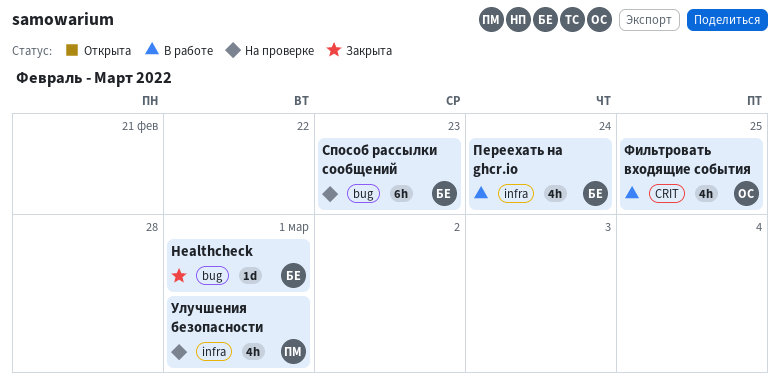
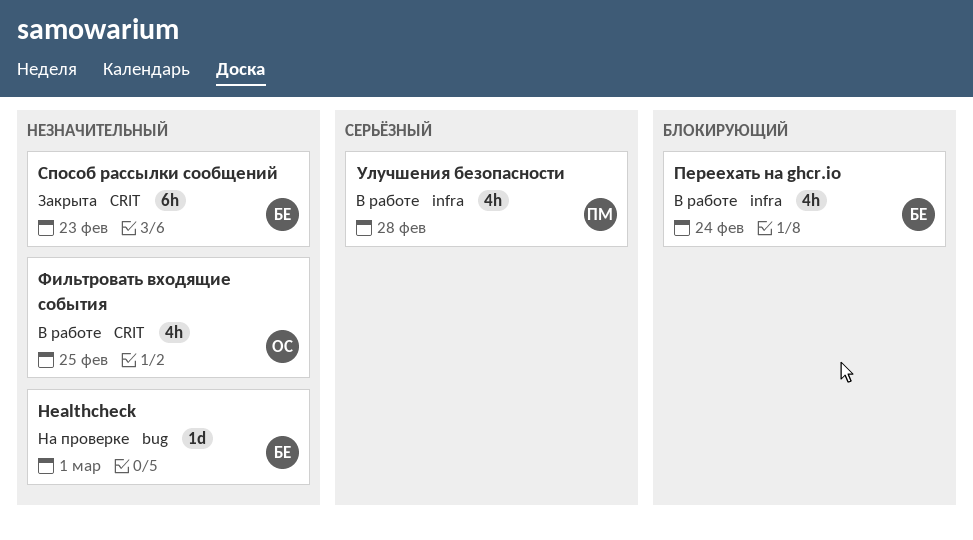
Healthcheck, status: Закрыта -> На проверке
Способ рассылки сообщений, status: На проверке -> Закрыта
Способ рассылки сообщений, label: bug -> CRIT
Улучшения безопасности, status: На проверке -> В работе
Улучшения безопасности, due: Mar 1 -> Feb 28

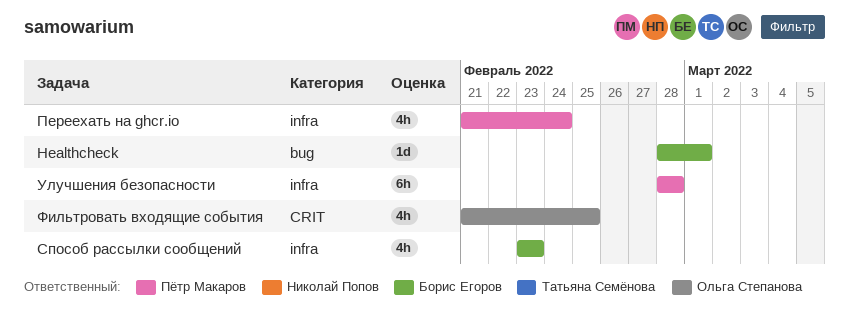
Переехать на ghcr.io, owner: Борис Егоров -> Пётр Макаров
Способ рассылки сообщений, label: CRIT -> infra
Способ рассылки сообщений, estimate: 6h -> 4h
Улучшения безопасности, estimate: 4h -> 6h

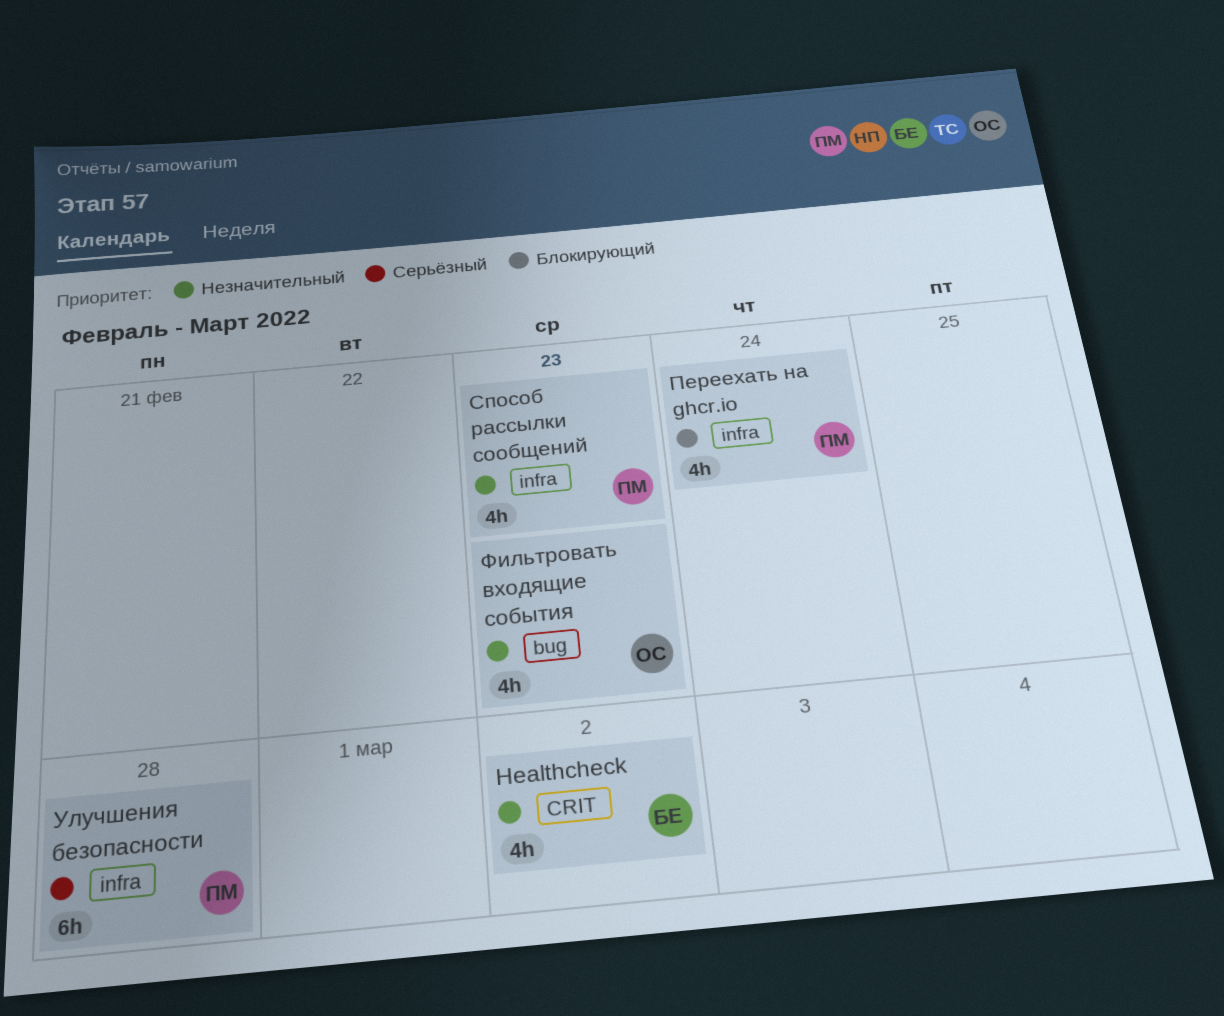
Healthcheck, label: bug -> CRIT
Healthcheck, estimate: 1d -> 4h
Healthcheck, due: Mar 1 -> Mar 2
Способ рассылки сообщений, owner: Борис Егоров -> Пётр Макаров
Фильтровать входящие события, label: CRIT -> bug
Фильтровать входящие события, due: Feb 25 -> Feb 23

